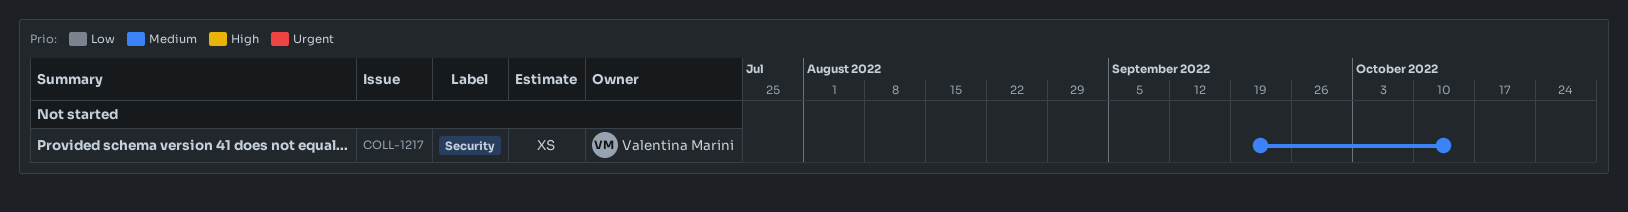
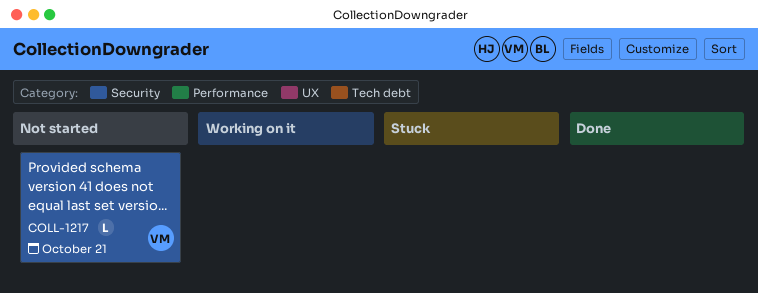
COLL-1217, estimate: XS -> L
COLL-1217, due: Oct 14 -> Oct 21

